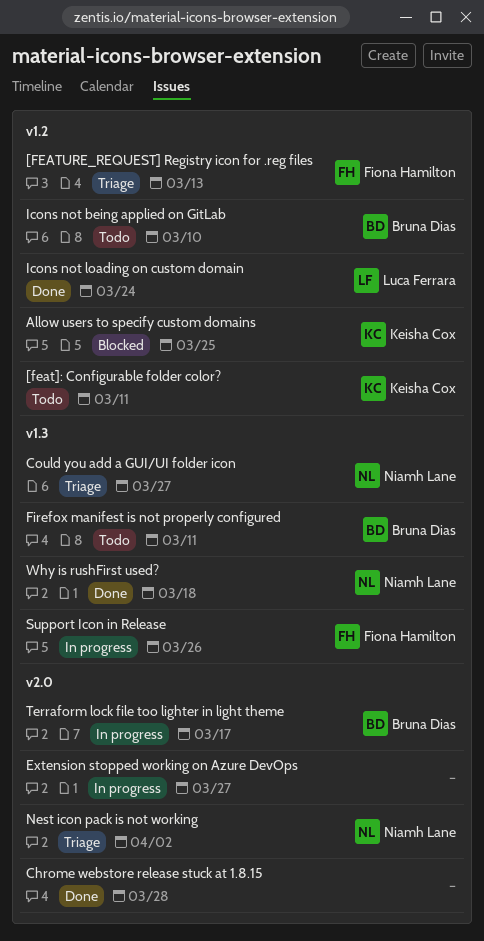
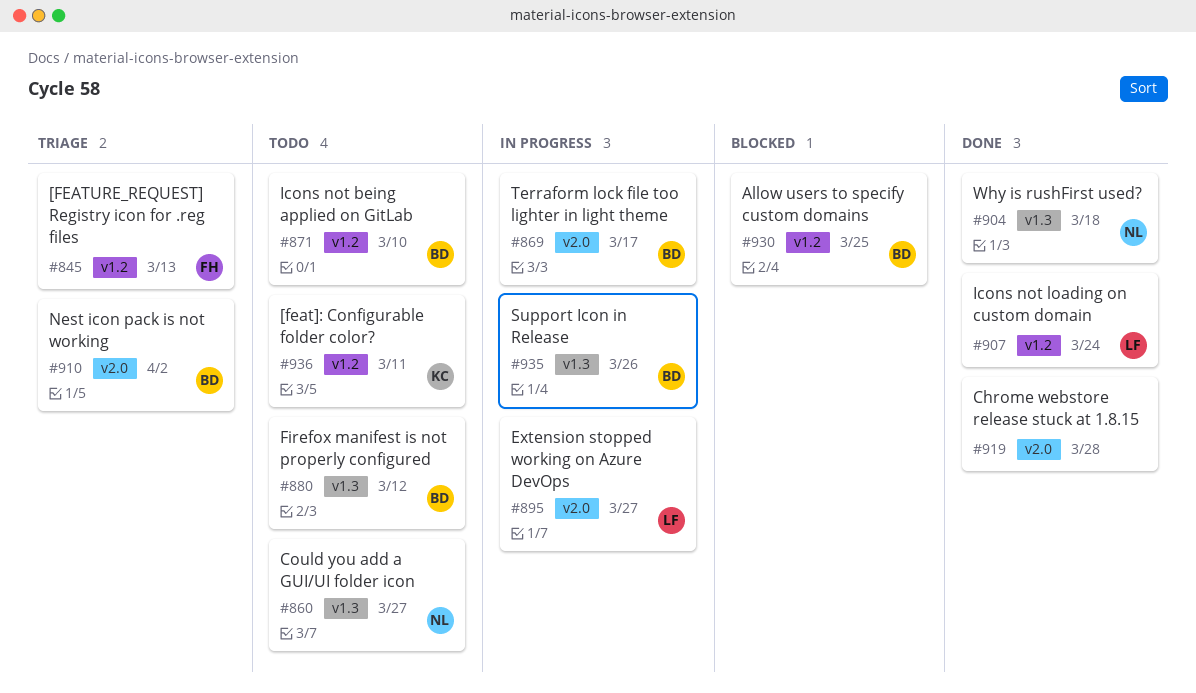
Allow users to specify custom domains, owner: Keisha Cox -> Bruna Dias
Could you add a GUI/UI folder icon, status: Triage -> Todo
Extension stopped working on Azure DevOps, owner: none -> Luca Ferrara
Firefox manifest is not properly configured, due: Mar 11 -> Mar 12
Nest icon pack is not working, owner: Niamh Lane -> Bruna Dias
Support Icon in Release, owner: Fiona Hamilton -> Bruna Dias

